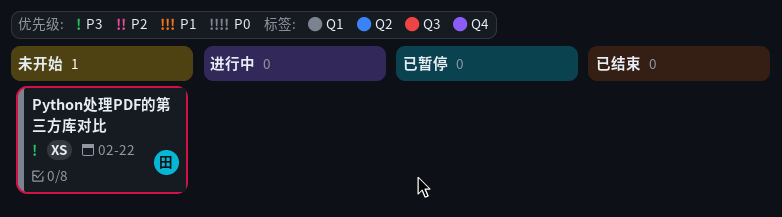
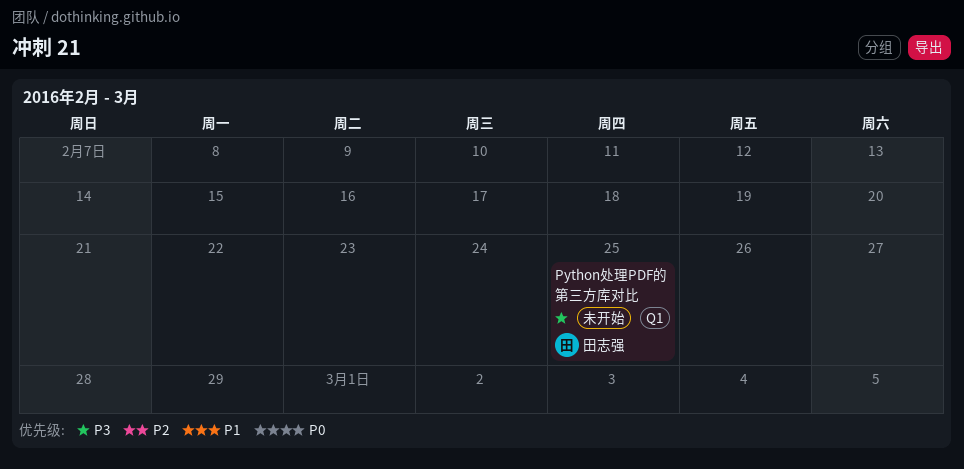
Python处理PDF的第三方库对比, due: Feb 22 -> Feb 25

